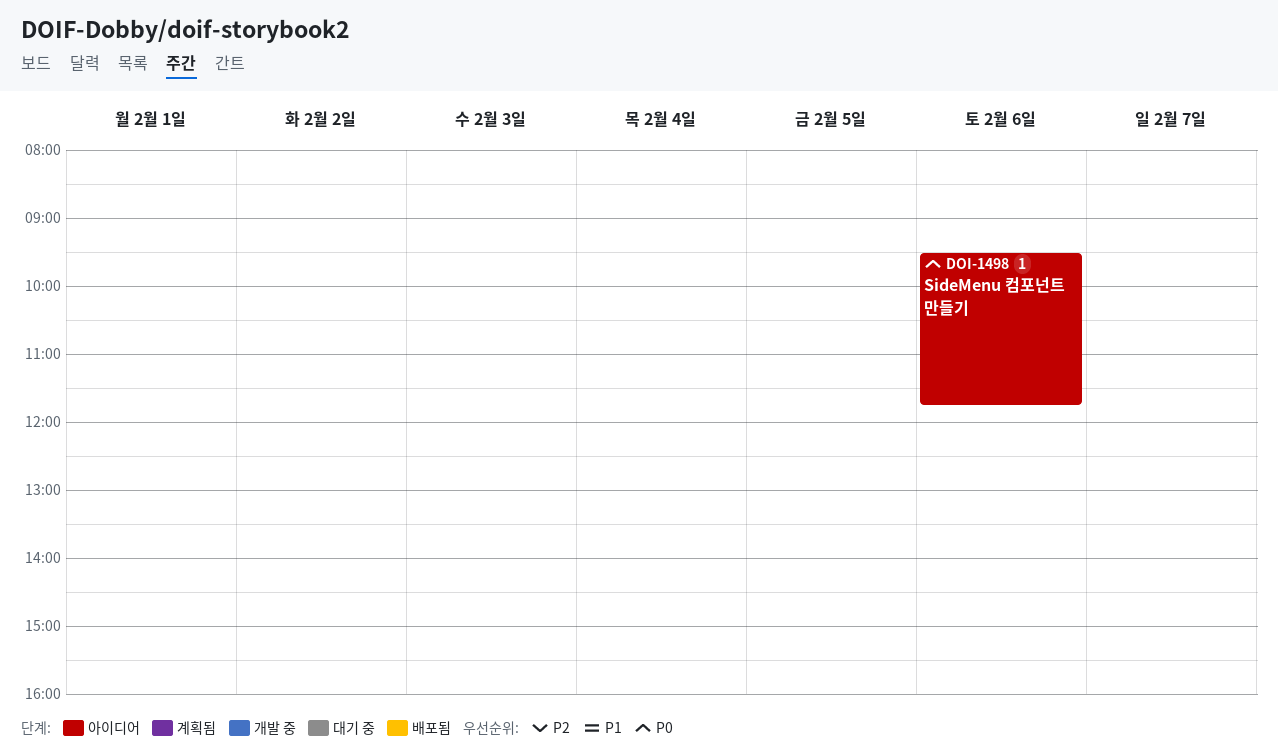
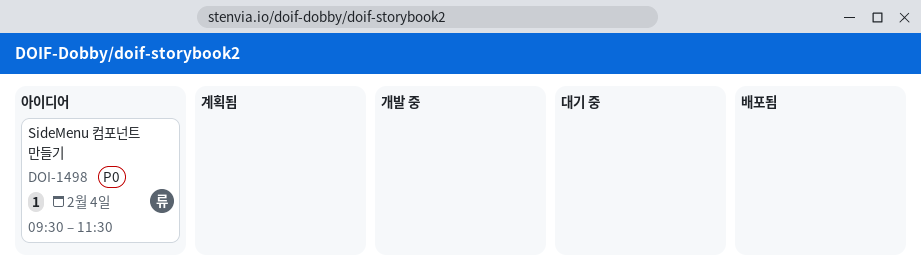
DOI-1498, day: Feb 6 -> Feb 4
DOI-1498, ends: 11:45 -> 11:30

